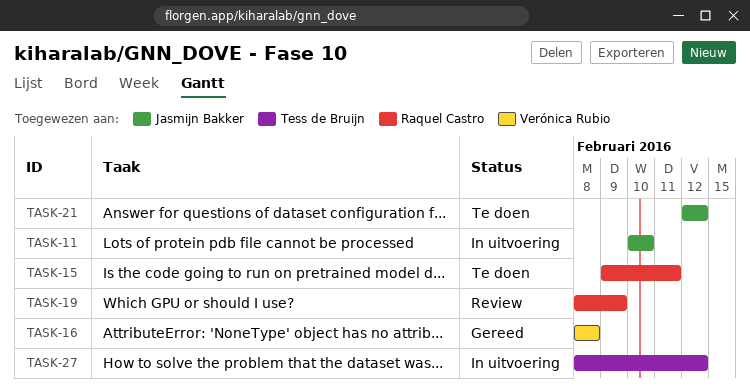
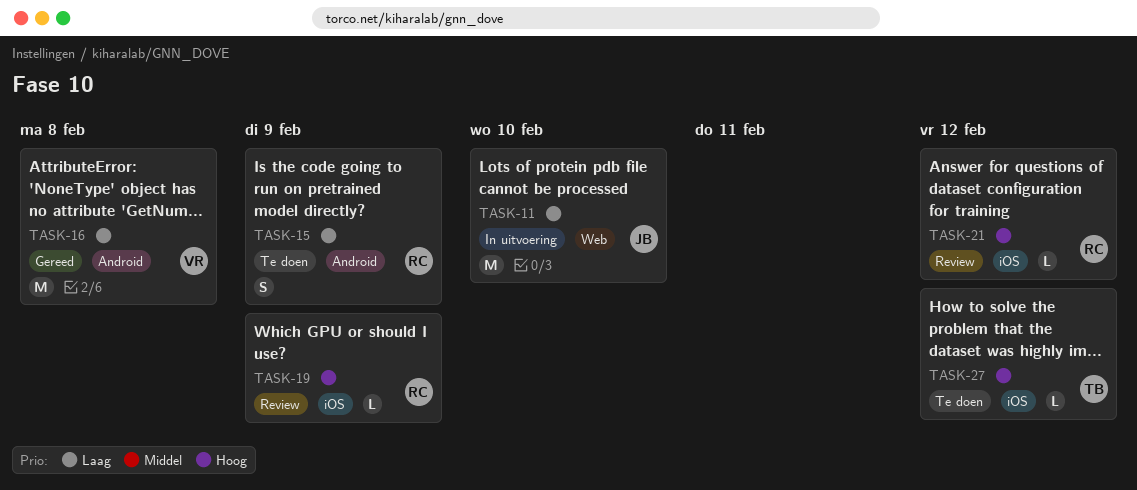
TASK-15, due: Feb 11 -> Feb 9
TASK-21, status: Te doen -> Review
TASK-21, owner: Jasmijn Bakker -> Raquel Castro
TASK-27, status: In uitvoering -> Te doen

